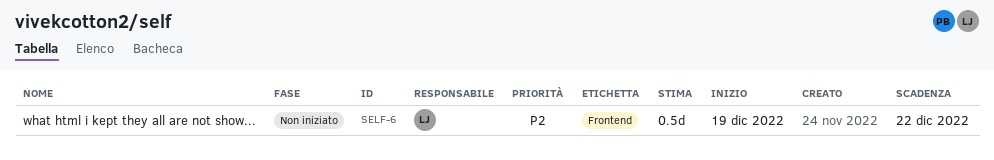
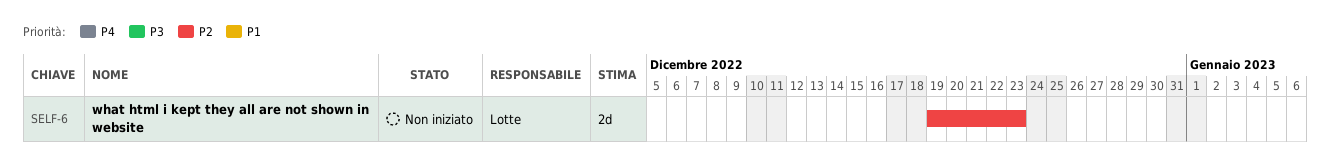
SELF-6, estimate: 0.5d -> 2d
SELF-6, due: Dec 22 -> Dec 23

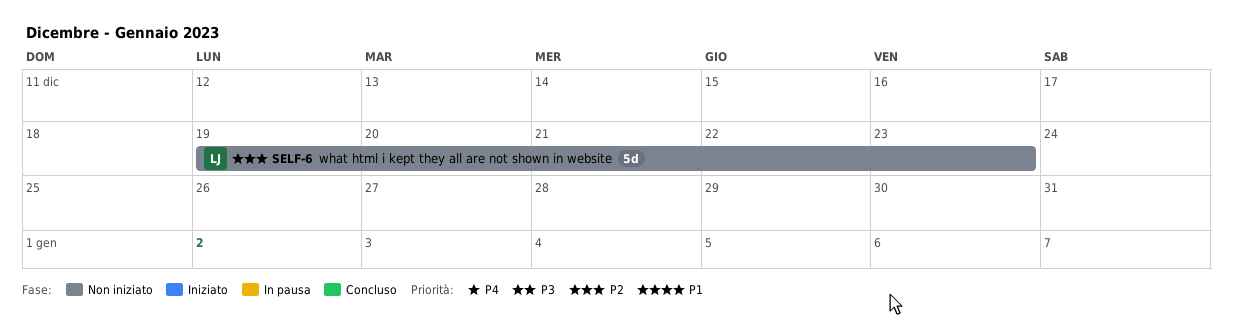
SELF-6, estimate: 2d -> 5d

